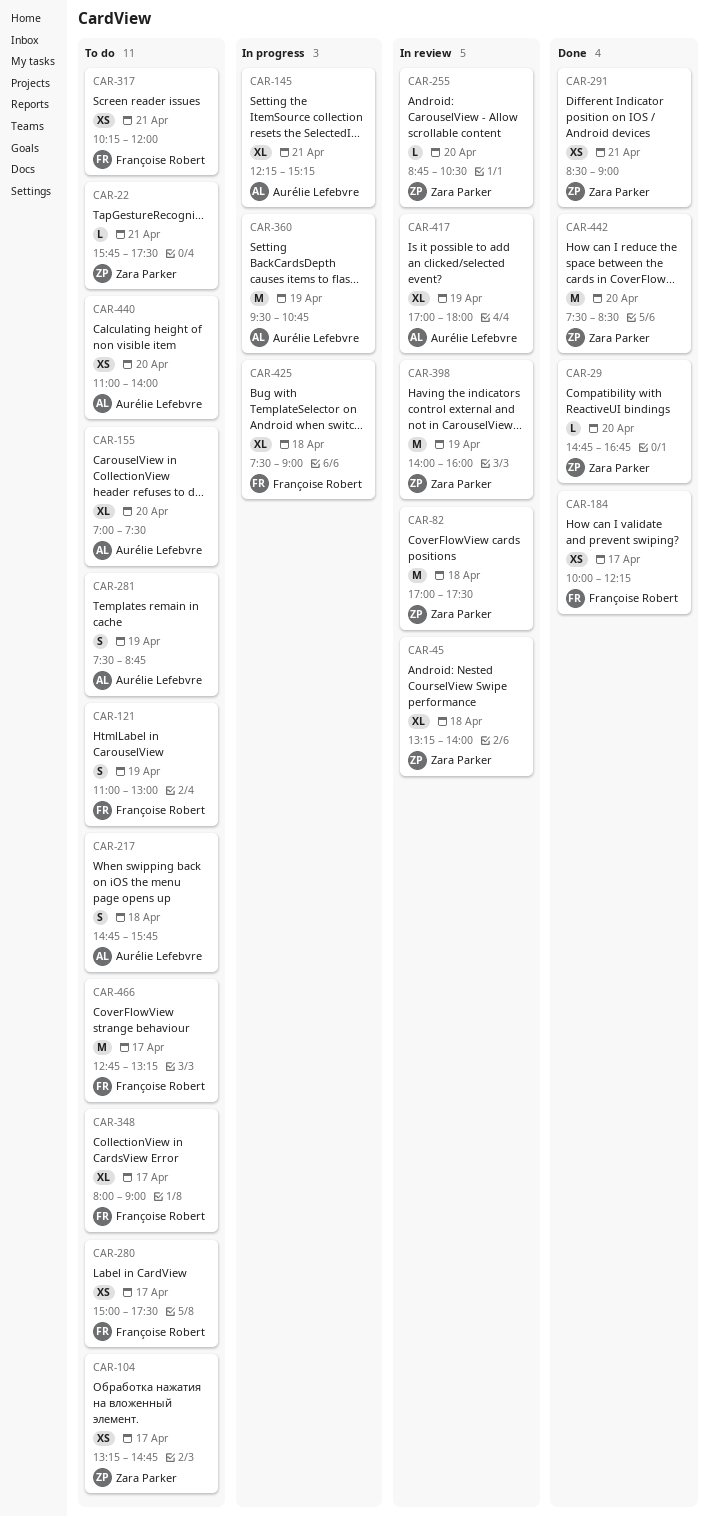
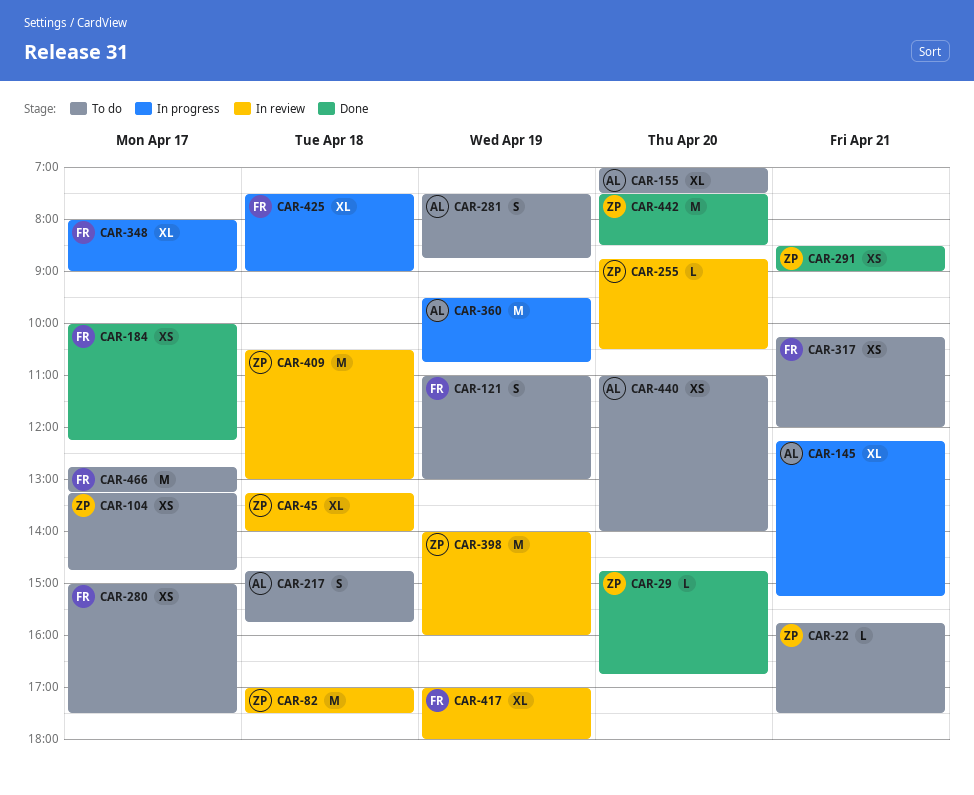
CAR-348, status: To do -> In progress
CAR-409: none -> present
CAR-417, owner: Aurélie Lefebvre -> Françoise Robert

